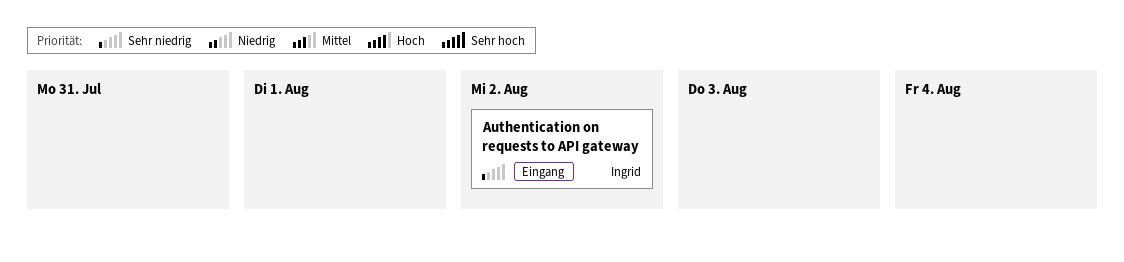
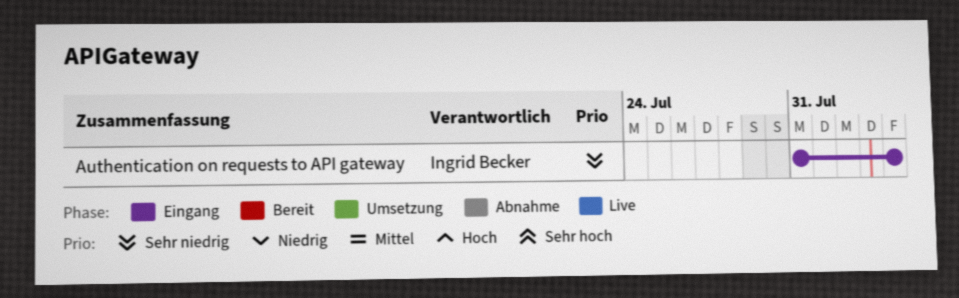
Authentication on requests to API gateway, due: Aug 2 -> Aug 4

